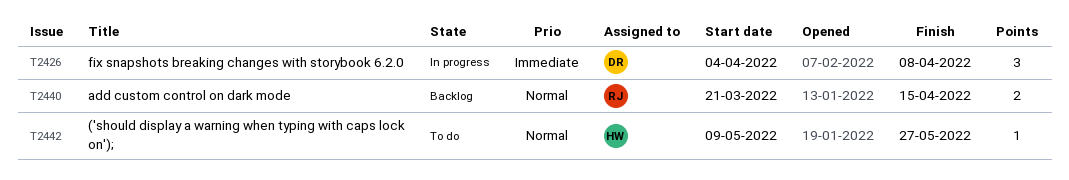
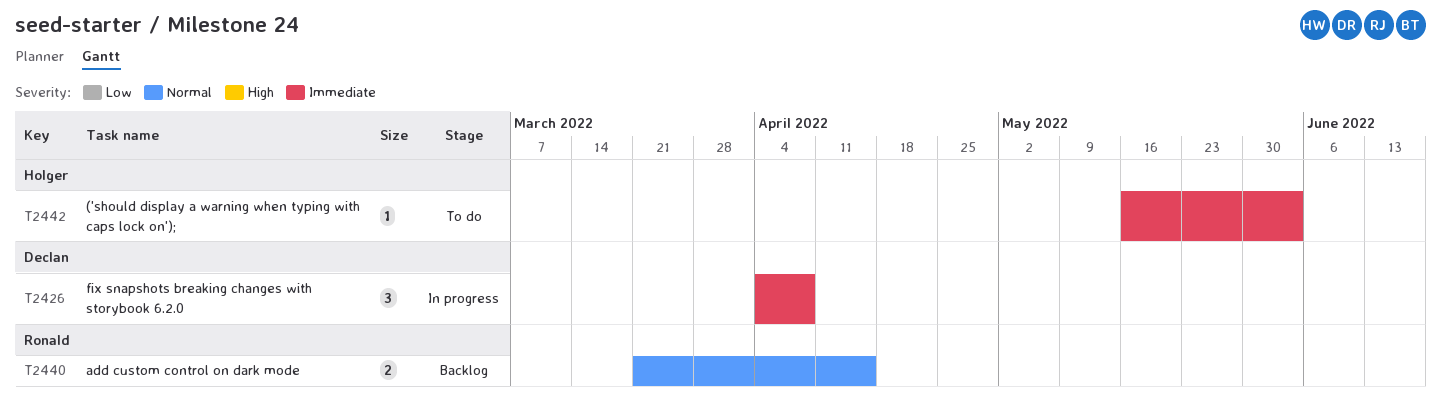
T2442, priority: Normal -> Immediate
T2442, start: May 9 -> May 16
T2442, due: May 27 -> Jun 3

